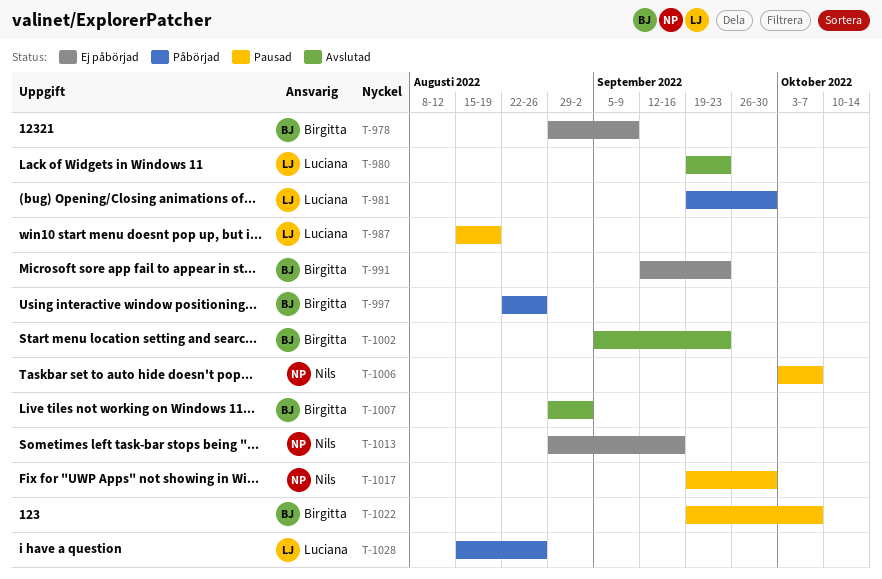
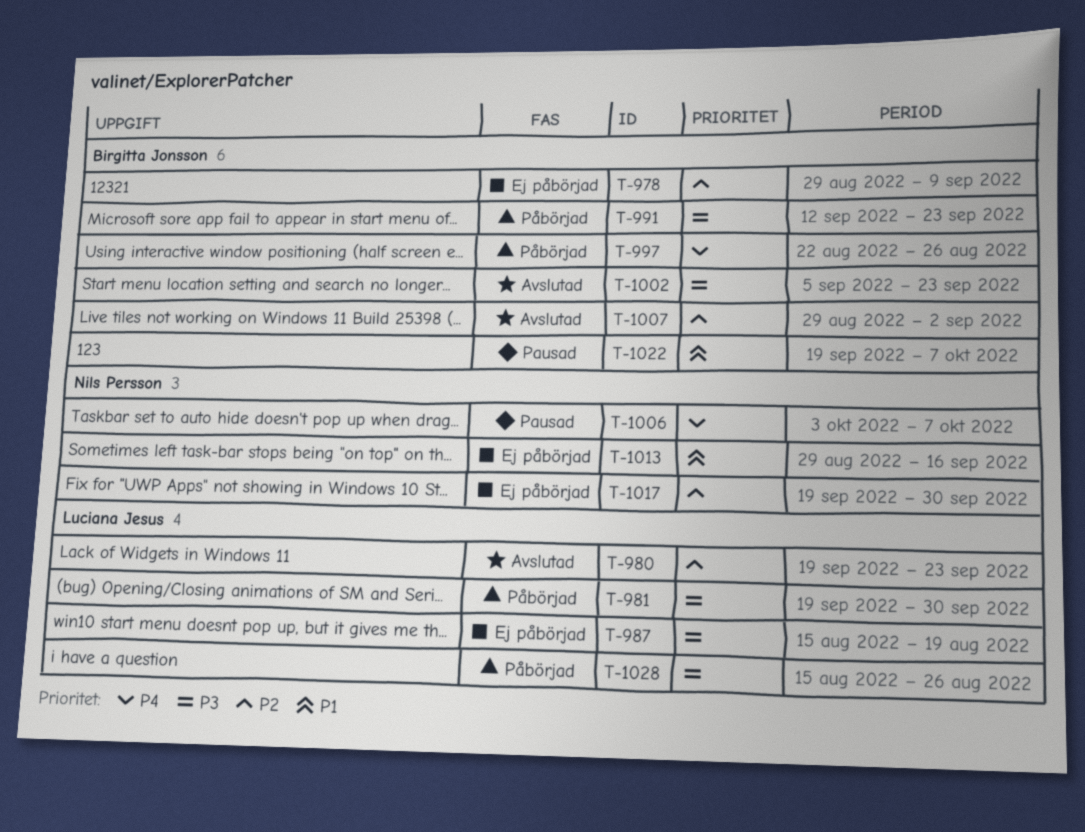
T-987, status: Pausad -> Ej påbörjad
T-991, status: Ej påbörjad -> Påbörjad
T-1017, status: Pausad -> Ej påbörjad

